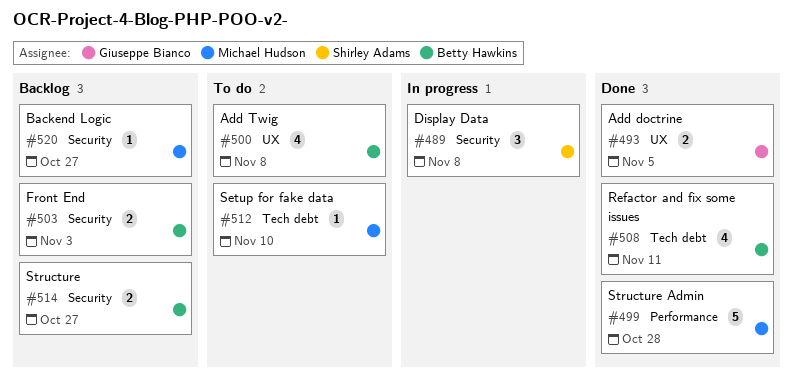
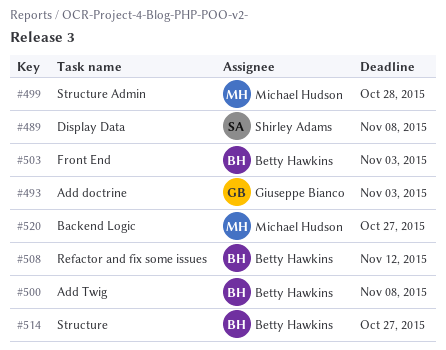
#493, due: Nov 5 -> Nov 3
#508, due: Nov 11 -> Nov 12
#512: present -> none

